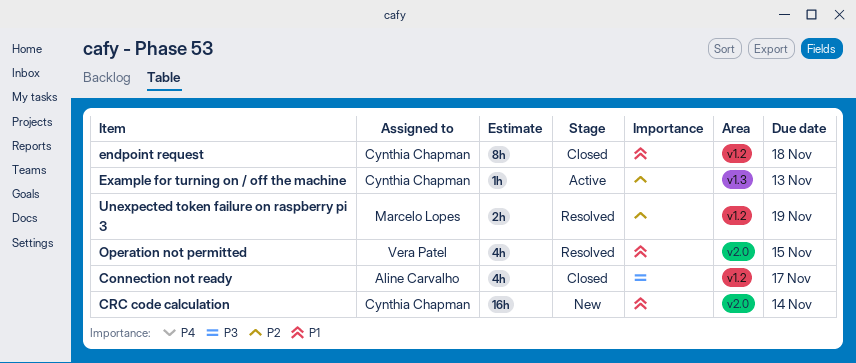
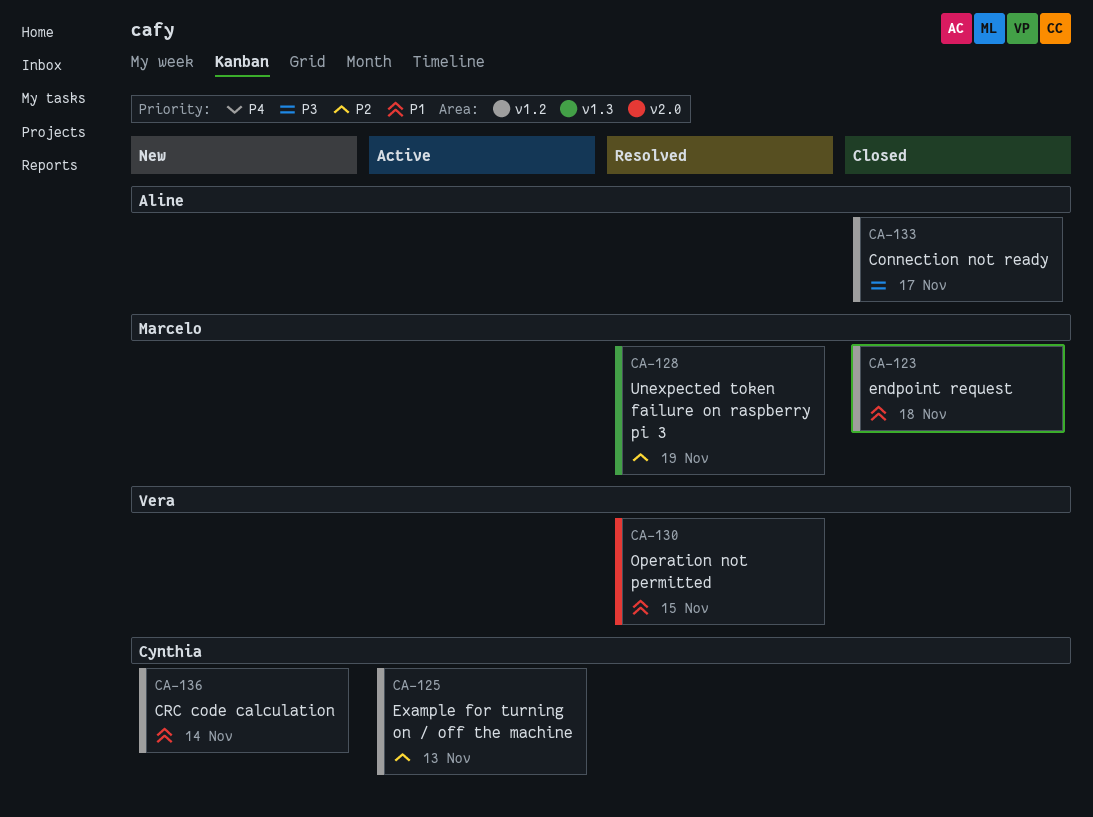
CRC code calculation, label: v2.0 -> v1.2
endpoint request, owner: Cynthia Chapman -> Marcelo Lopes
Example for turning on / off the machine, label: v1.3 -> v1.2
Unexpected token failure on raspberry pi 3, label: v1.2 -> v1.3

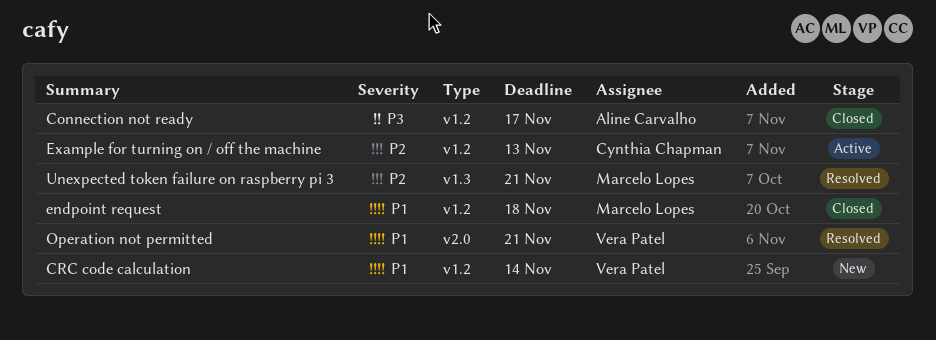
CRC code calculation, owner: Cynthia Chapman -> Vera Patel
Operation not permitted, due: Nov 15 -> Nov 21
Unexpected token failure on raspberry pi 3, due: Nov 19 -> Nov 21

